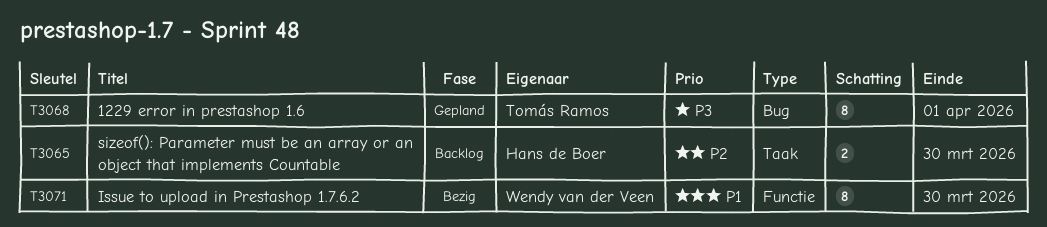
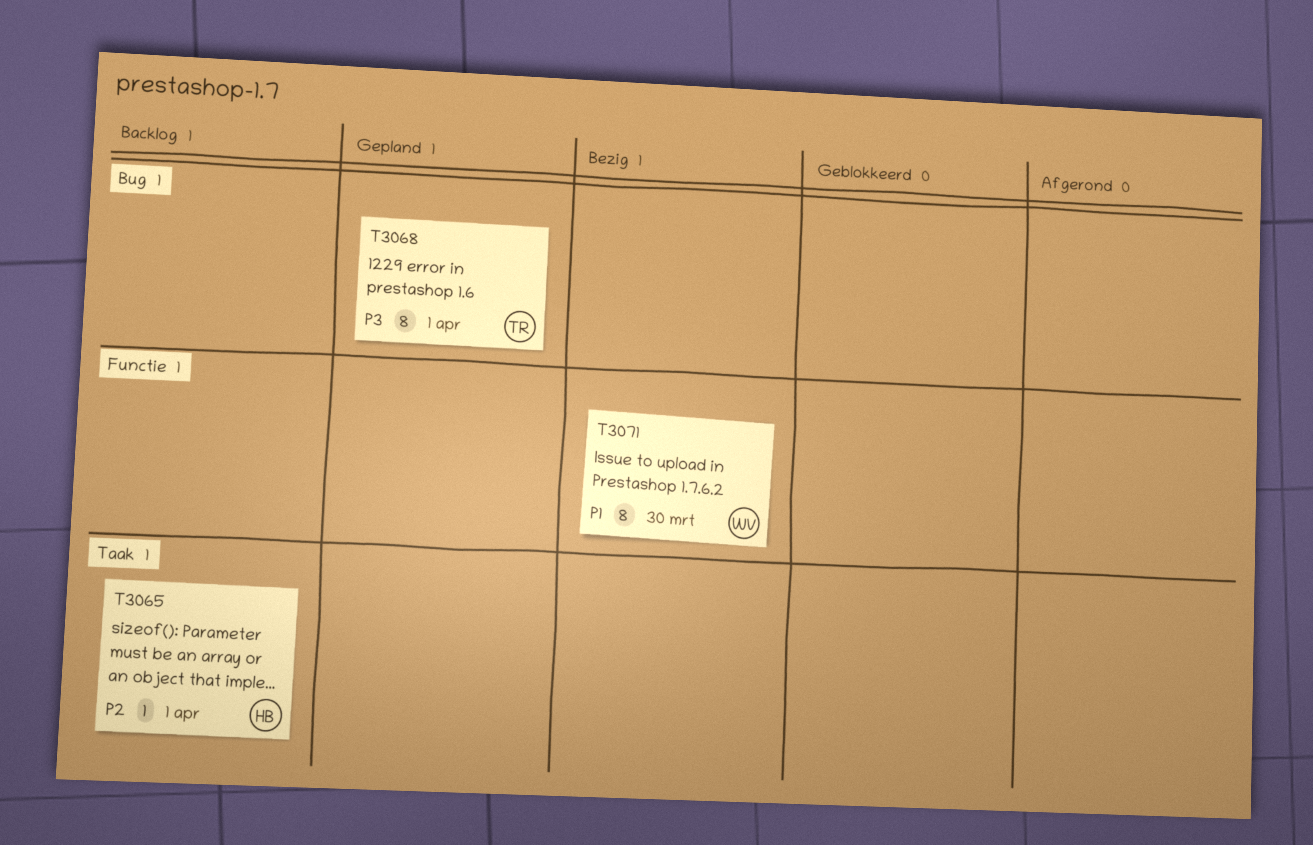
T3065, estimate: 2 -> 1
T3065, due: Mar 30 -> Apr 1

